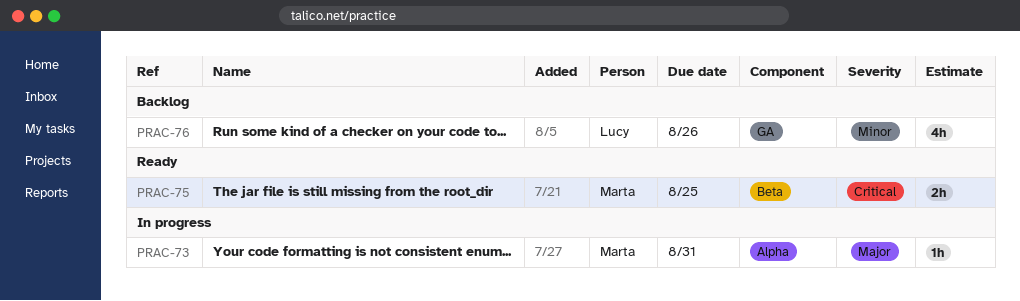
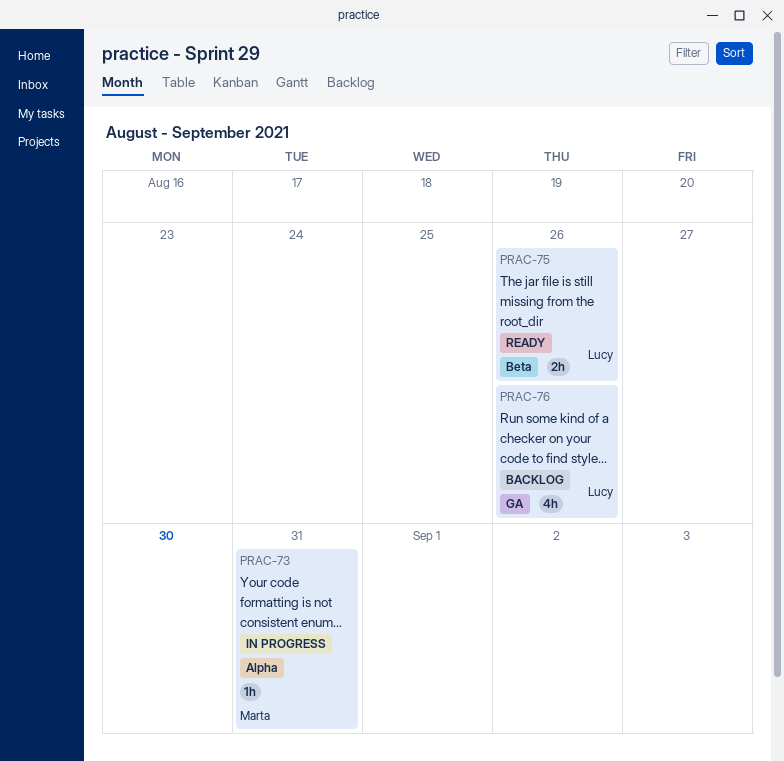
PRAC-75, owner: Marta -> Lucy
PRAC-75, due: Aug 25 -> Aug 26

